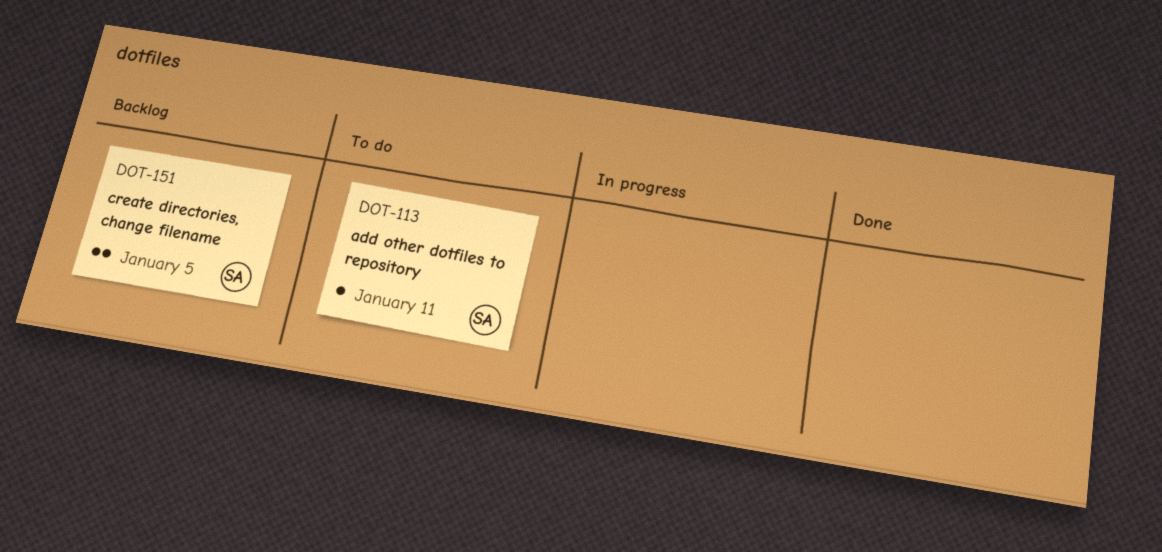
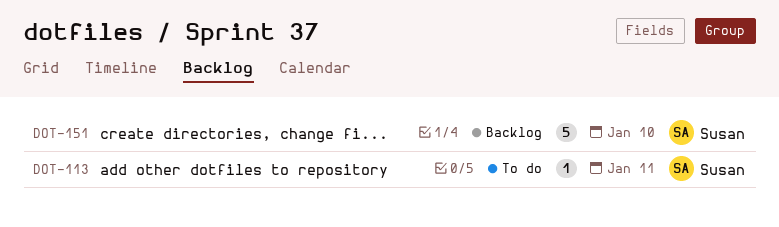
DOT-151, estimate: 2 -> 5
DOT-151, due: Jan 5 -> Jan 10

